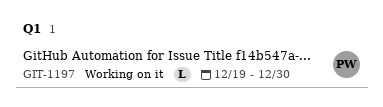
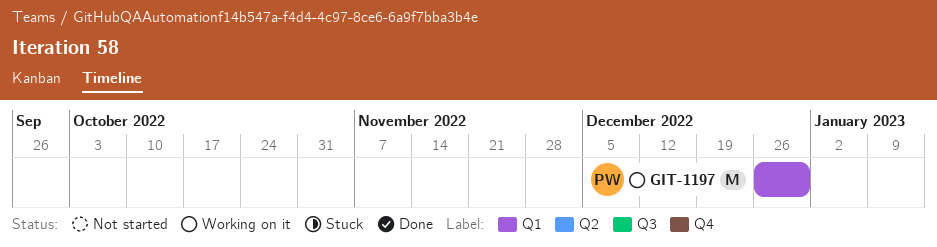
GIT-1197, estimate: L -> M
GIT-1197, start: Dec 19 -> Dec 26

